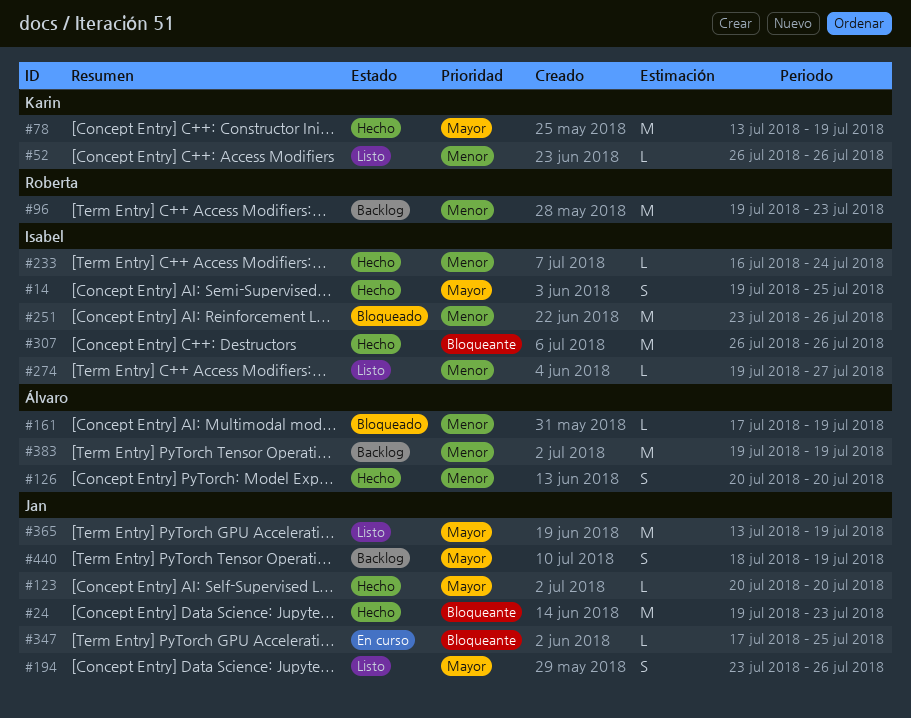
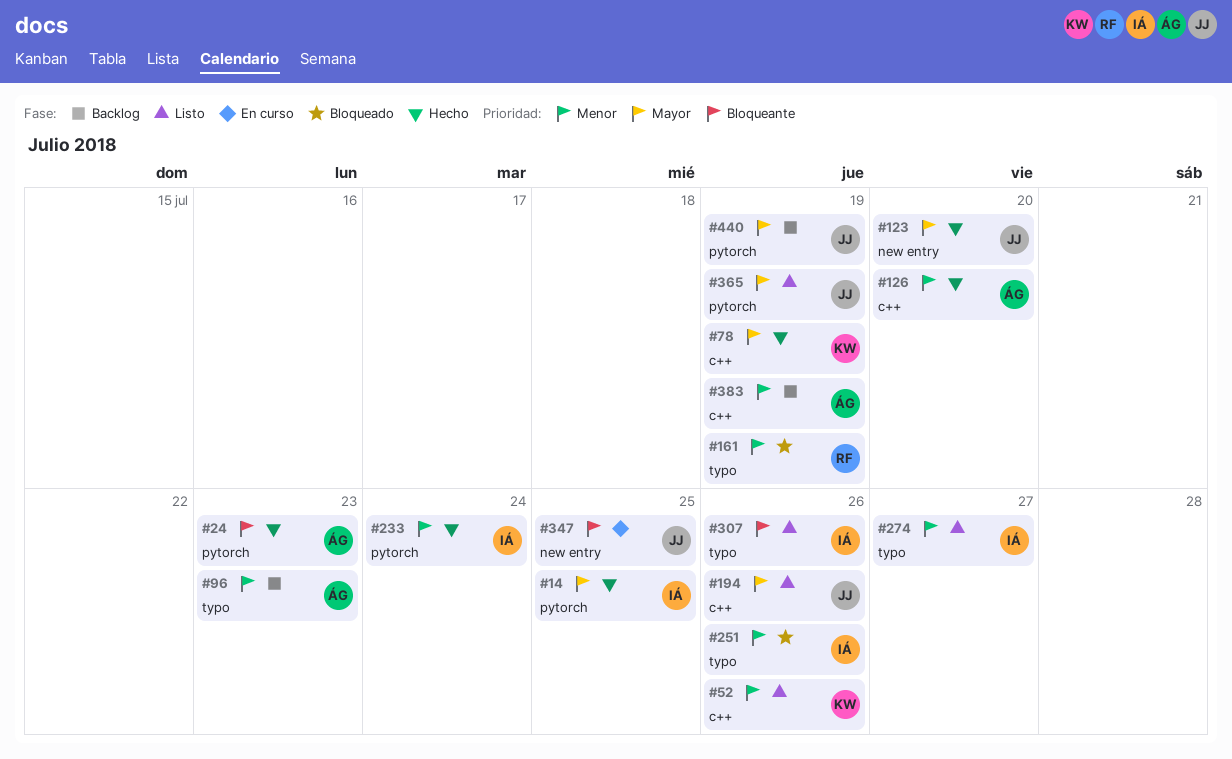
#24, owner: Jan -> Álvaro
#96, owner: Roberta -> Álvaro
#161, owner: Álvaro -> Roberta
#307, status: Hecho -> Listo

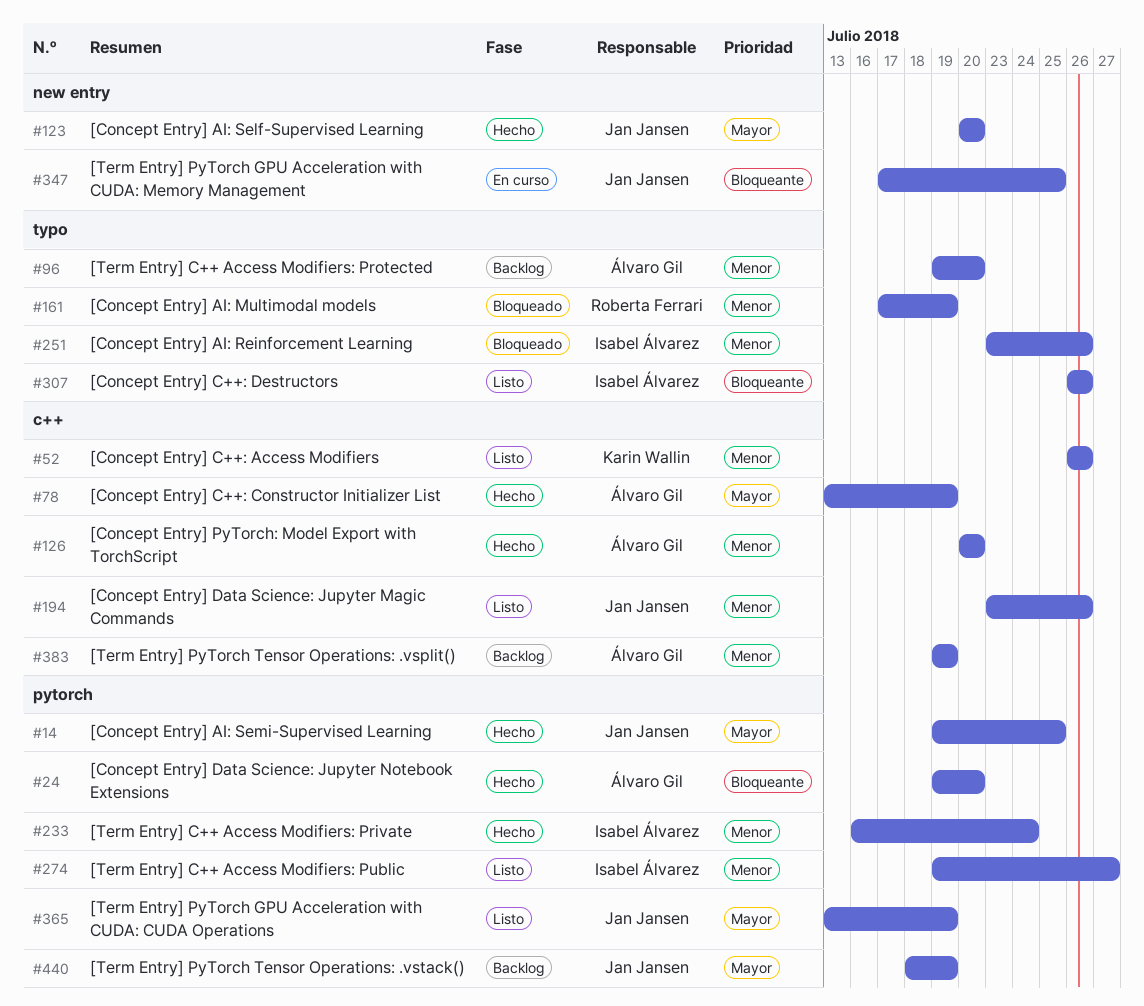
#14, owner: Isabel Álvarez -> Jan Jansen
#24, due: Jul 23 -> Jul 20
#78, owner: Karin Wallin -> Álvaro Gil
#96, due: Jul 23 -> Jul 20
#194, priority: Mayor -> Menor
#274, label: typo -> pytorch

